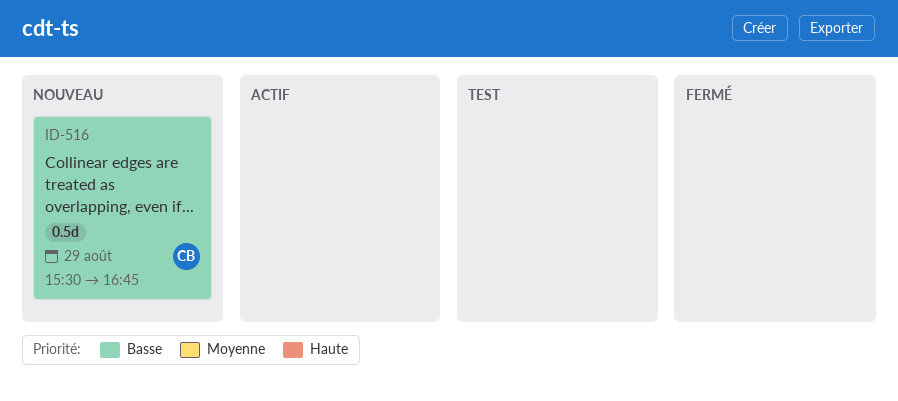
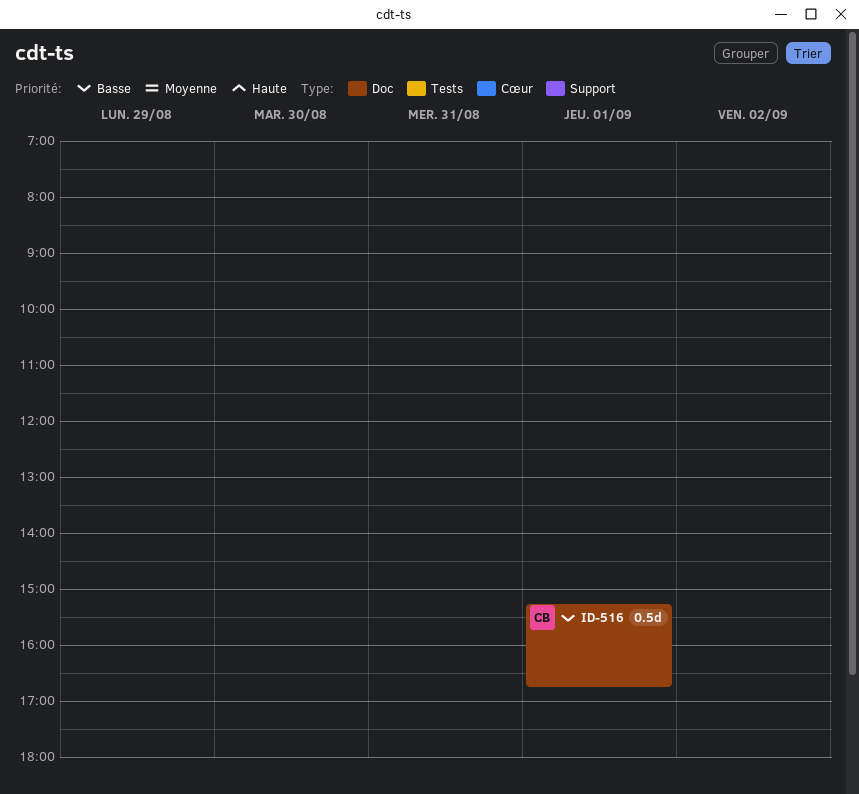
ID-516, day: Aug 29 -> Sep 1
ID-516, begins: 15:30 -> 15:15

